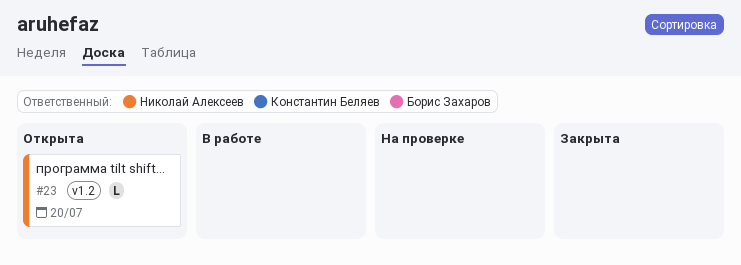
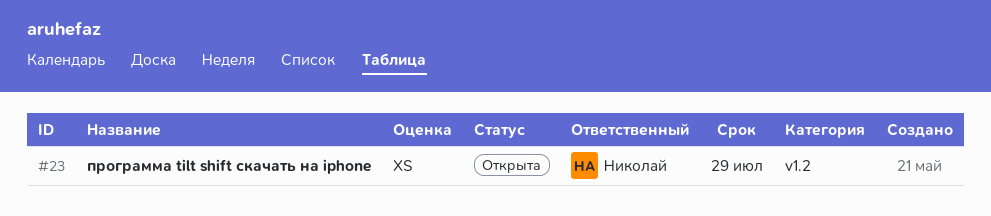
#23, estimate: L -> XS
#23, due: Jul 20 -> Jul 29

